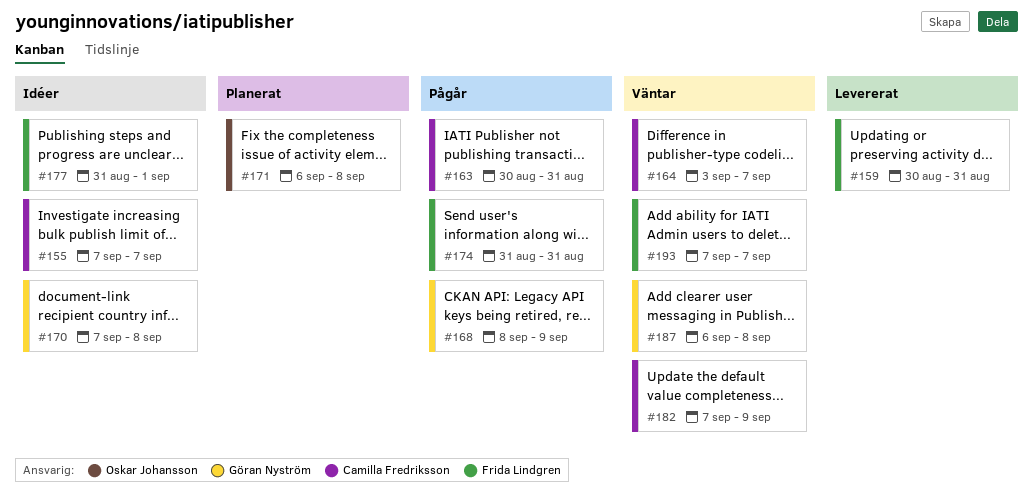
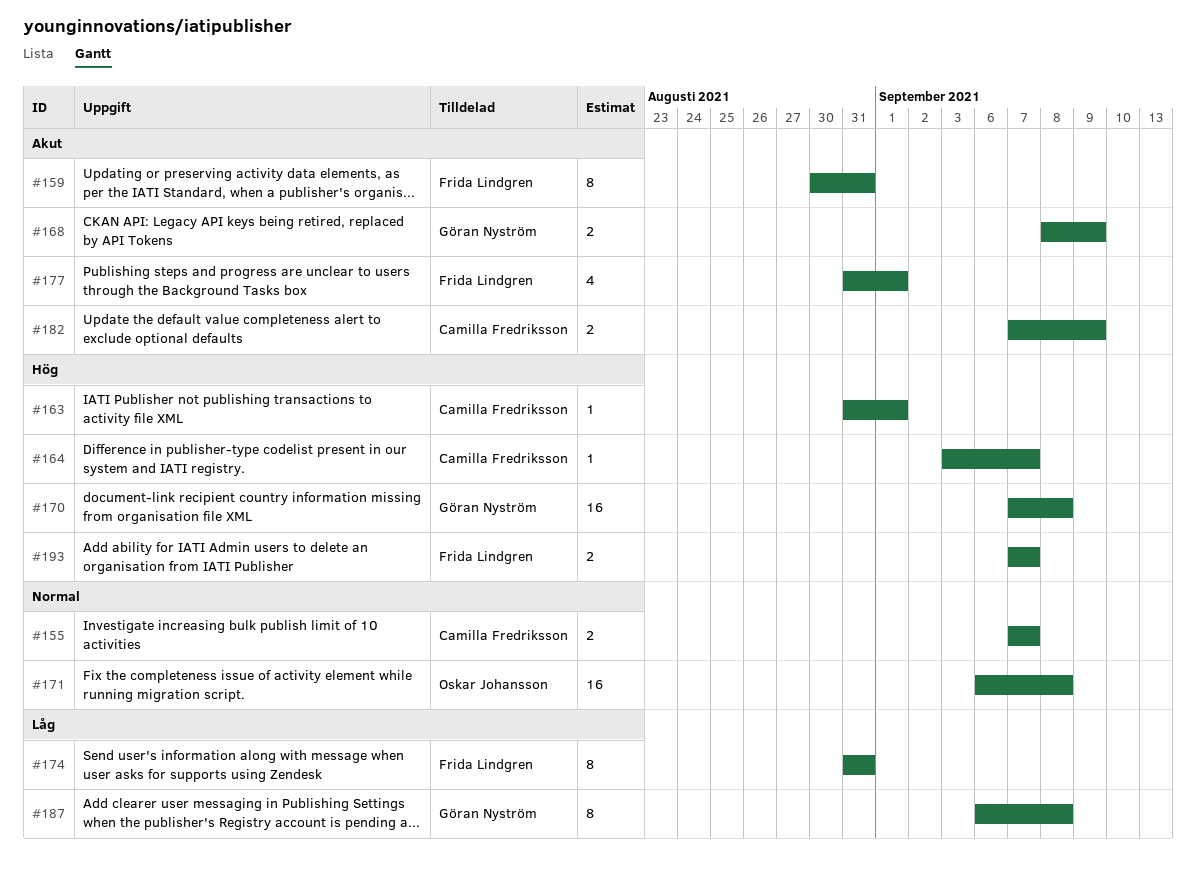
#163, start: Aug 30 -> Aug 31
#163, due: Aug 31 -> Sep 1

